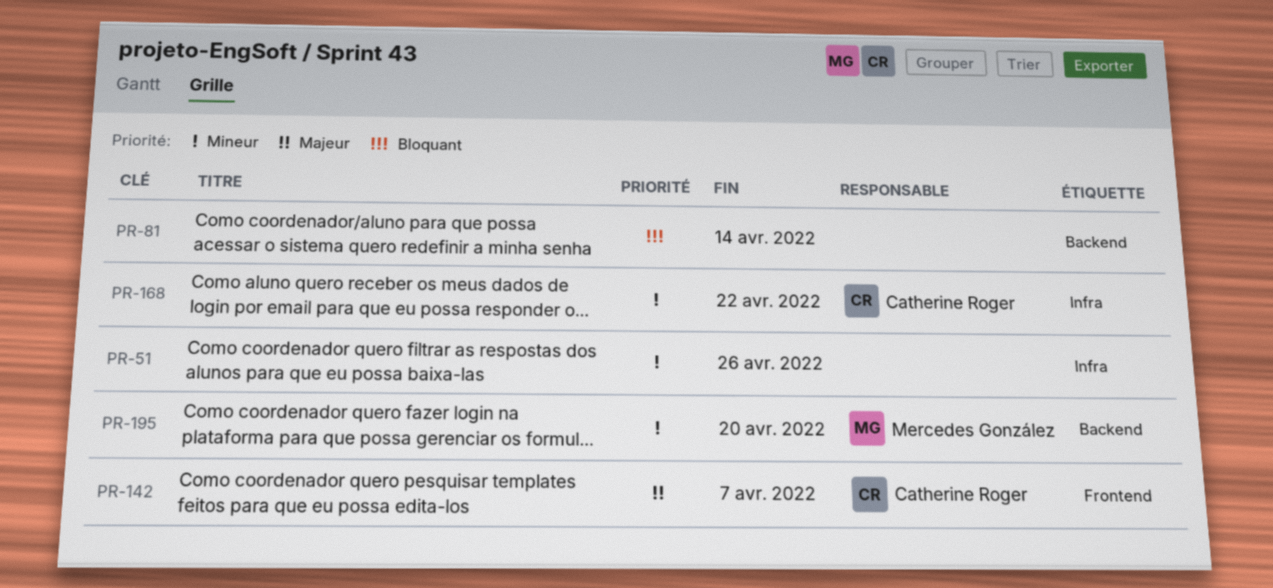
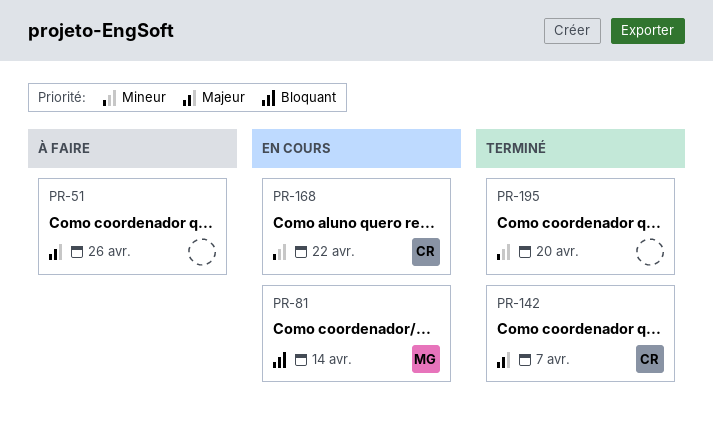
PR-51, priority: Mineur -> Majeur
PR-81, owner: none -> Mercedes González
PR-195, owner: Mercedes González -> none

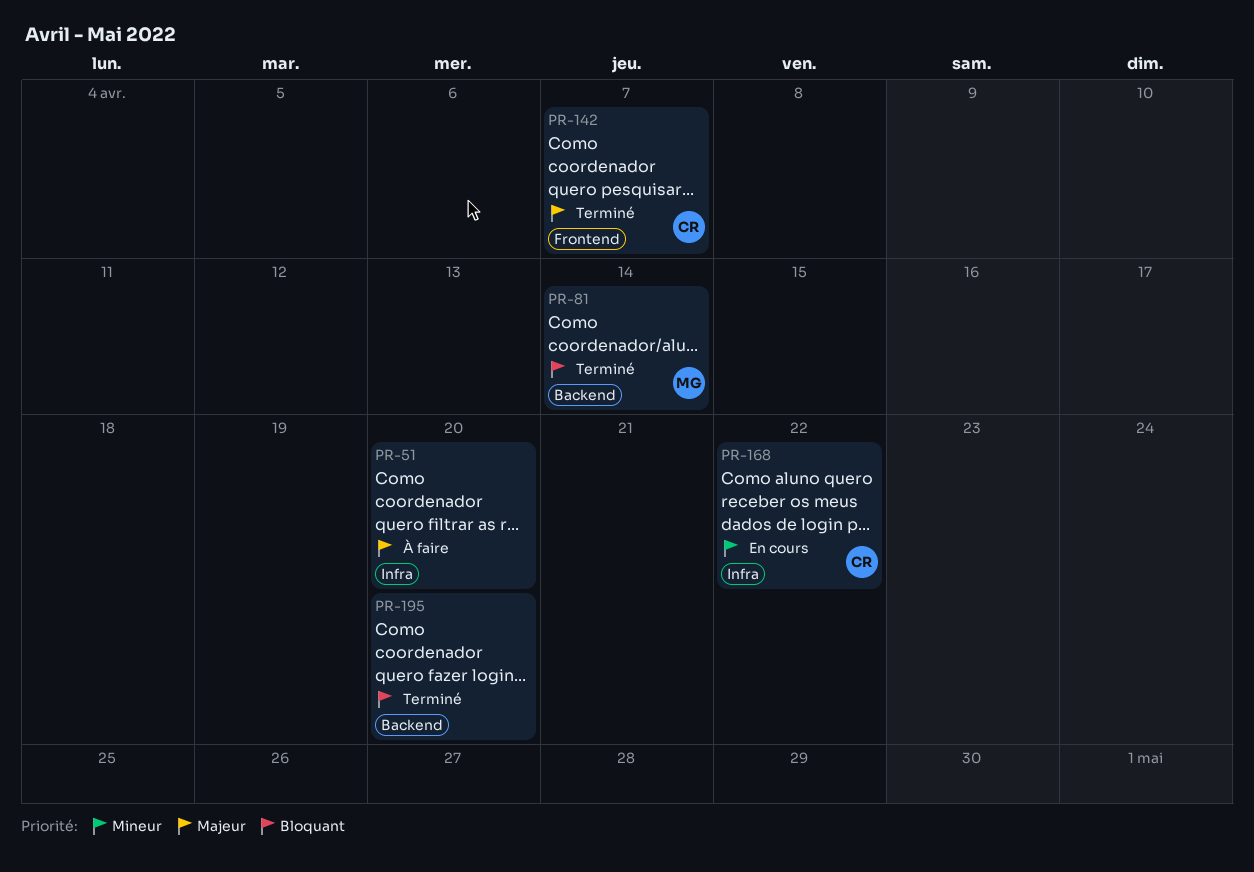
PR-51, due: Apr 26 -> Apr 20
PR-81, status: En cours -> Terminé
PR-195, priority: Mineur -> Bloquant

